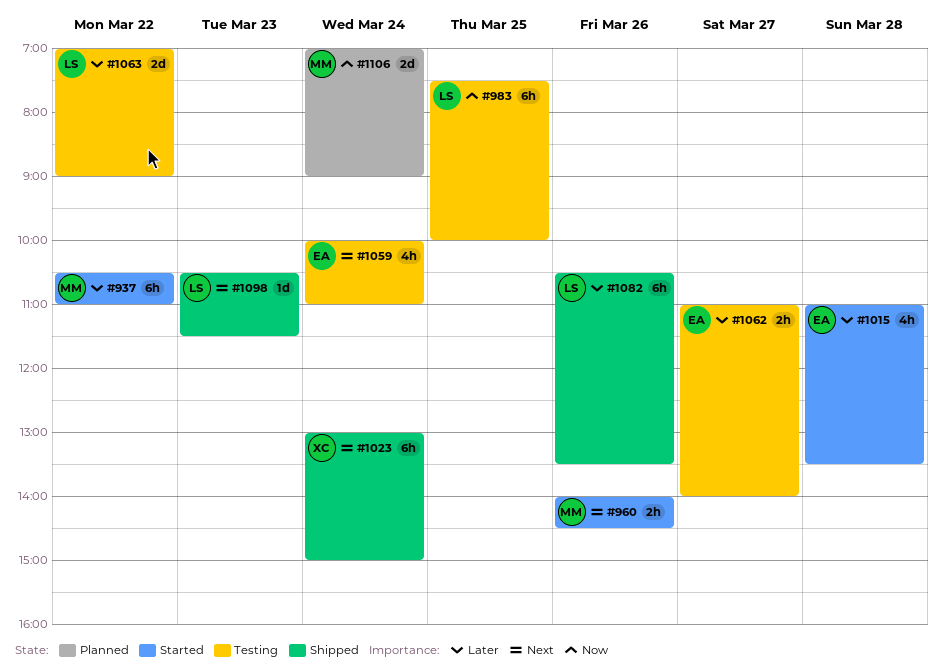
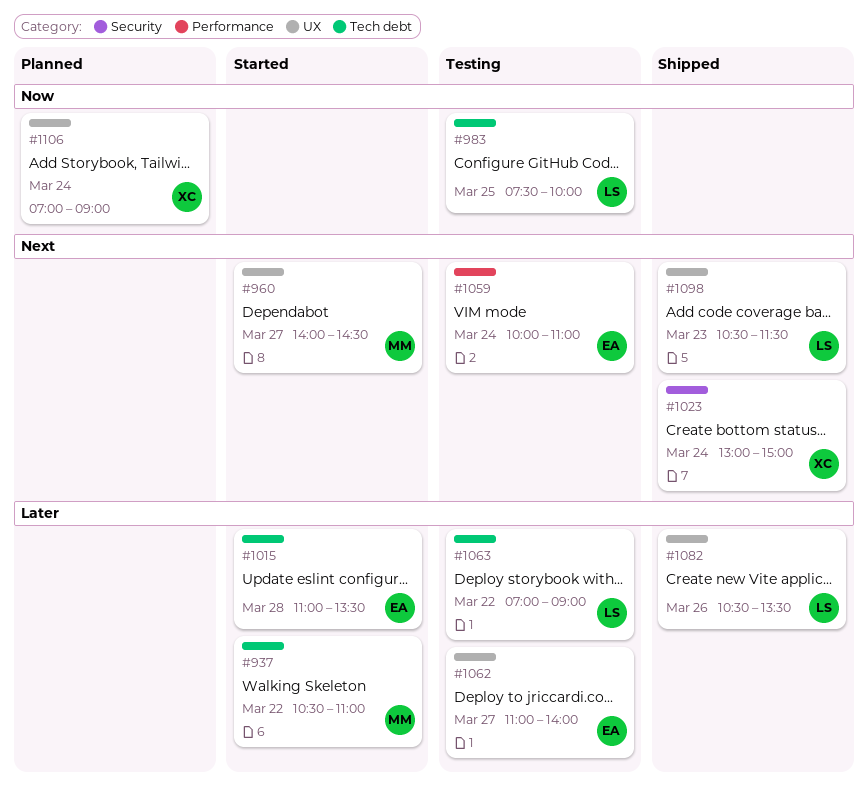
#960, day: Mar 26 -> Mar 27
#1106, owner: MM -> XC

